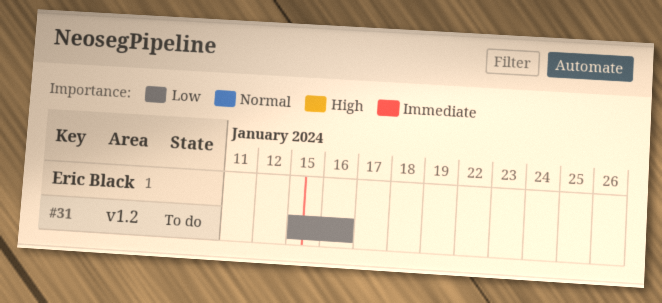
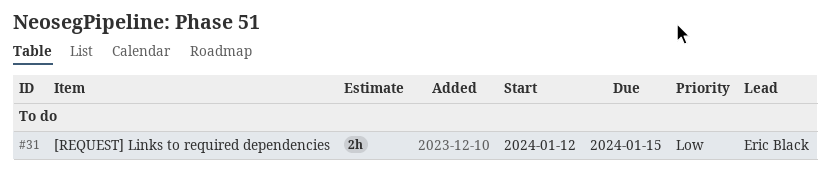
#31, start: Jan 15 -> Jan 12
#31, due: Jan 16 -> Jan 15

